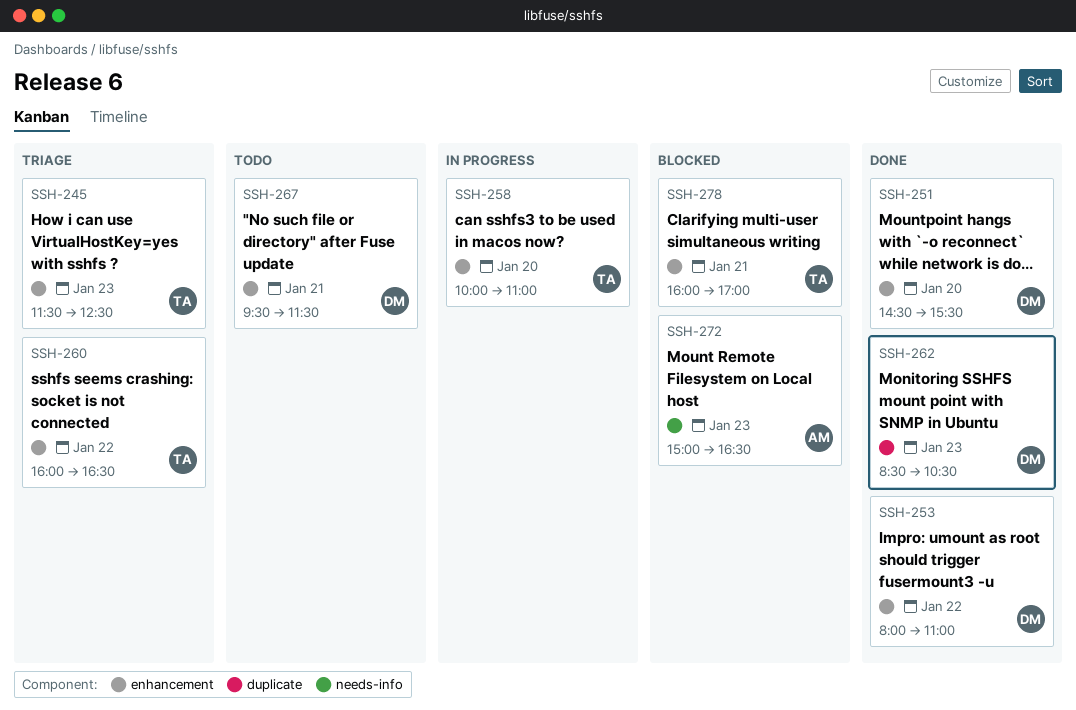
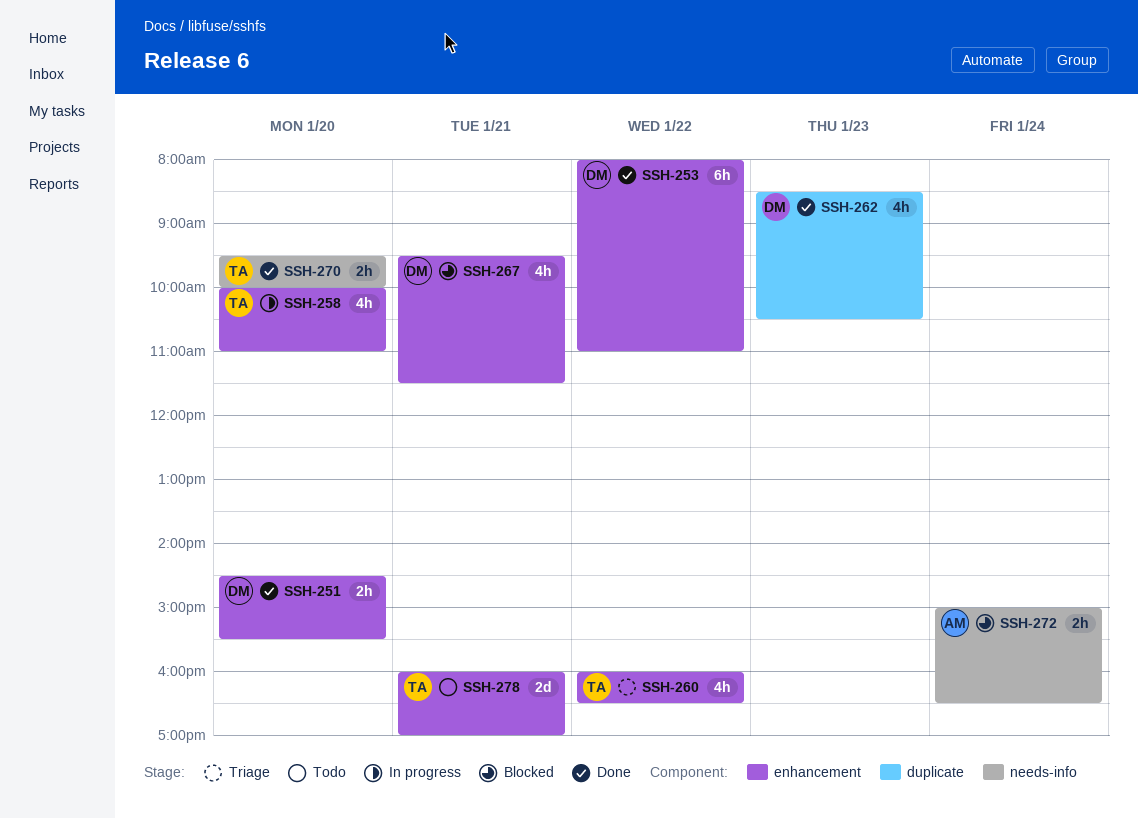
SSH-245: present -> none
SSH-267, status: Todo -> Blocked
SSH-270: none -> present
SSH-272, day: Jan 23 -> Jan 24
SSH-278, status: Blocked -> Todo

